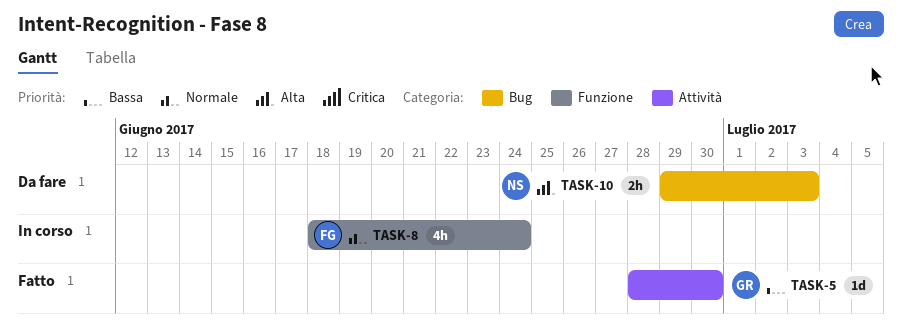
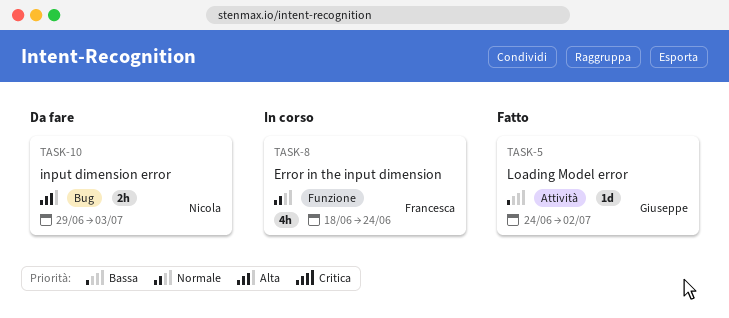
TASK-5, start: Jun 28 -> Jun 24
TASK-5, due: Jun 30 -> Jul 2

